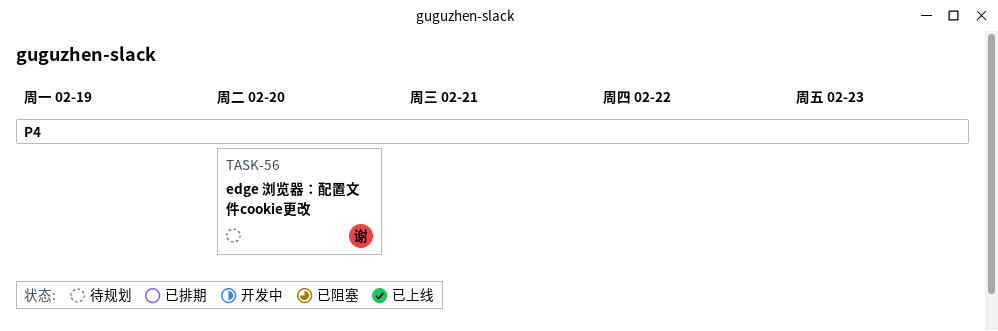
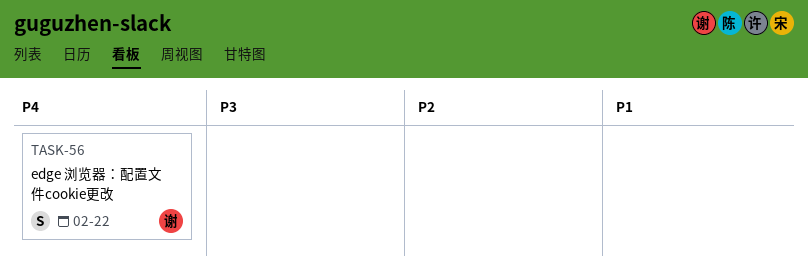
TASK-56, due: Feb 20 -> Feb 22

